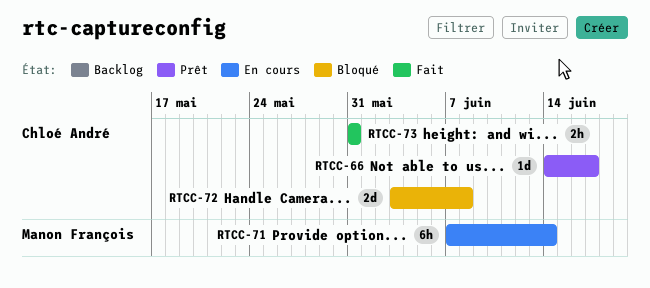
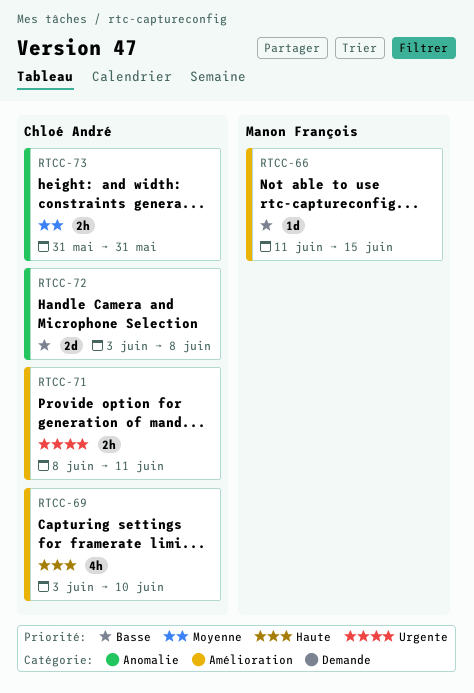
RTCC-66, owner: Chloé André -> Manon François
RTCC-66, start: Jun 14 -> Jun 11
RTCC-66, due: Jun 17 -> Jun 15
RTCC-69: none -> present
RTCC-71, owner: Manon François -> Chloé André
RTCC-71, estimate: 6h -> 2h
RTCC-71, start: Jun 7 -> Jun 8
RTCC-71, due: Jun 14 -> Jun 11

